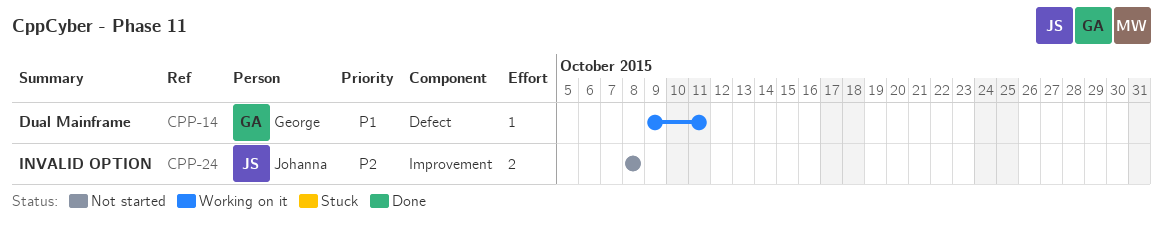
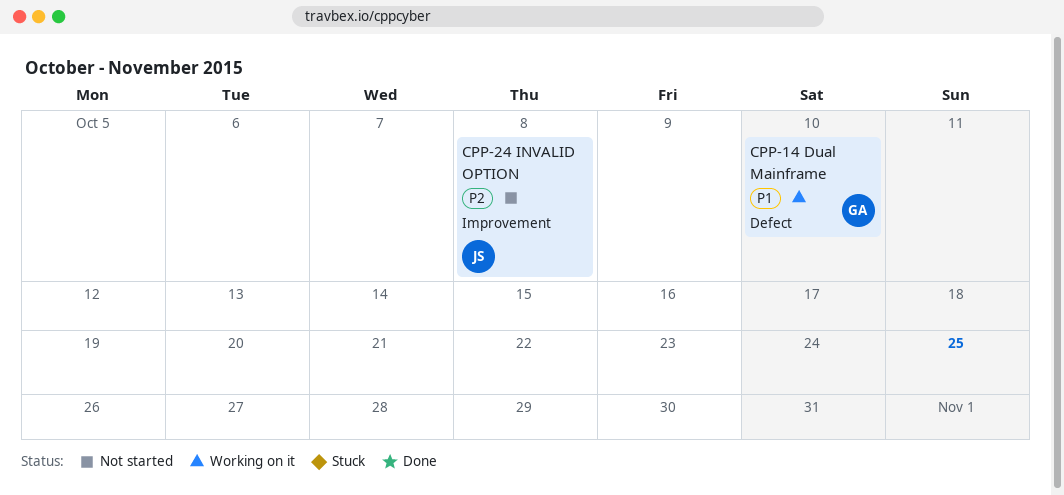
CPP-14, due: Oct 11 -> Oct 10

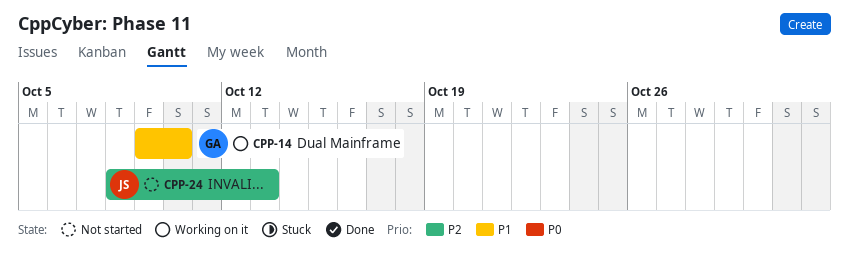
CPP-24, due: Oct 8 -> Oct 13

